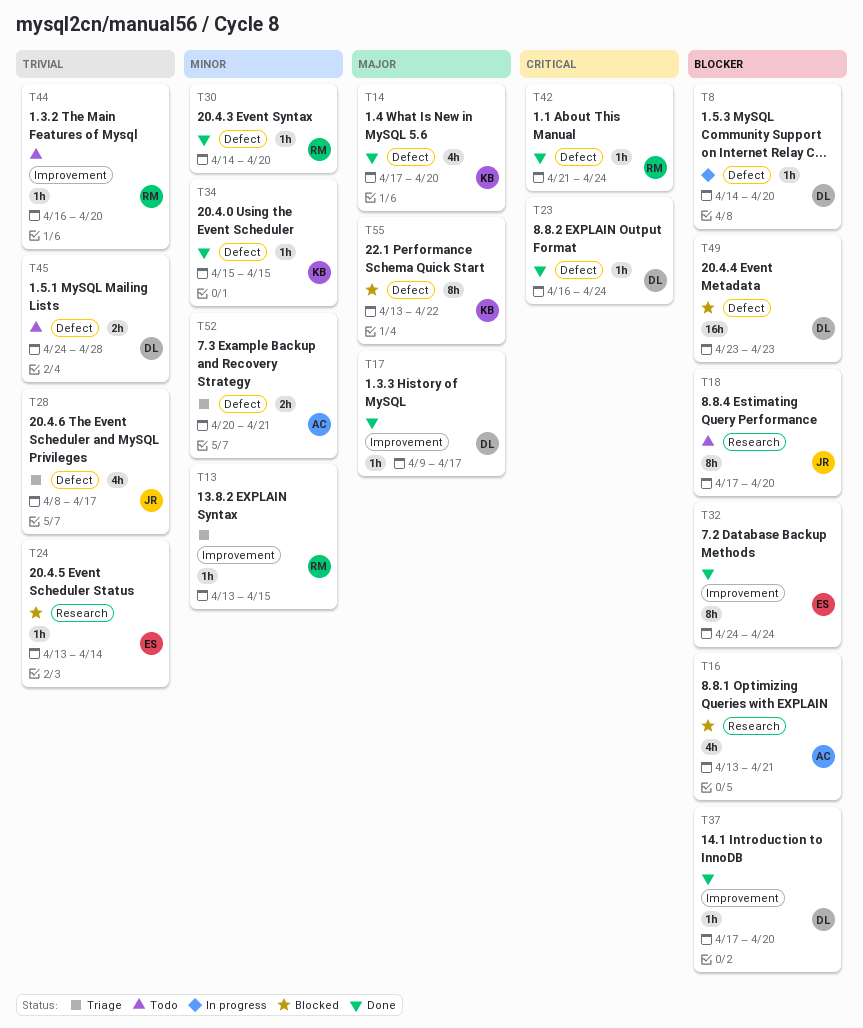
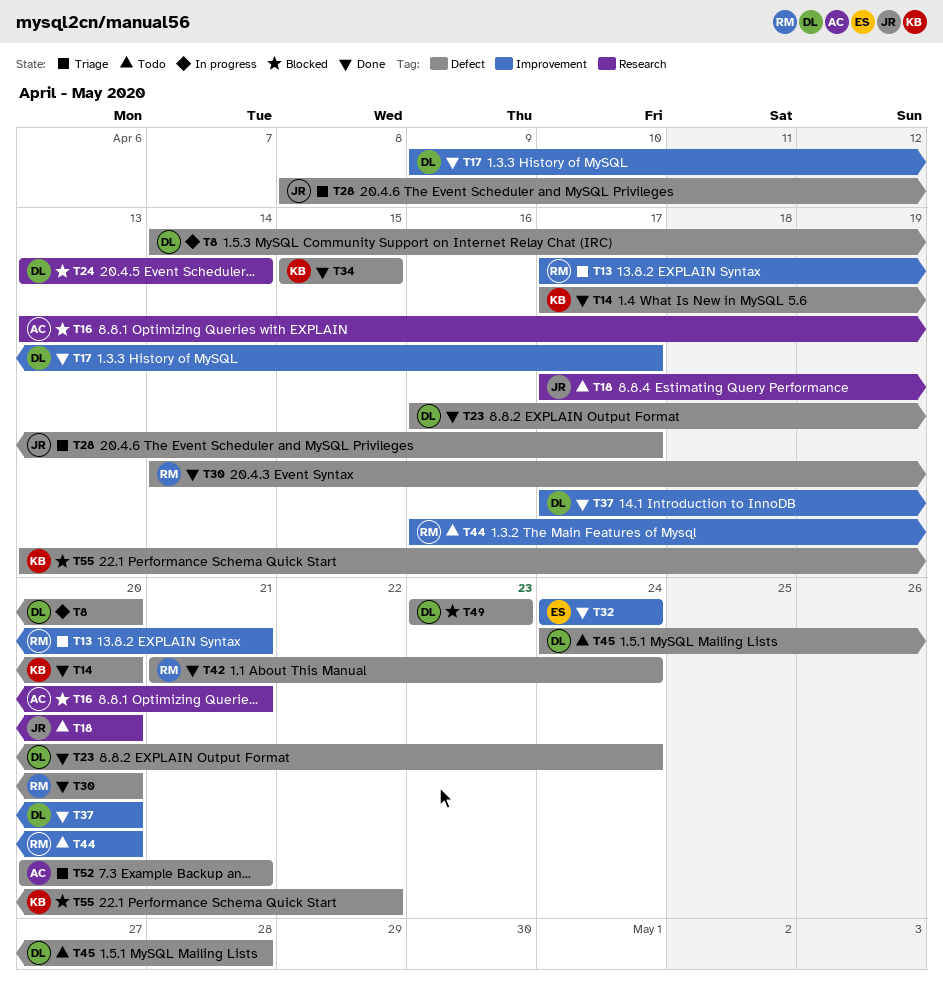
T13, start: Apr 13 -> Apr 17
T13, due: Apr 15 -> Apr 21
T24, owner: ES -> DL

